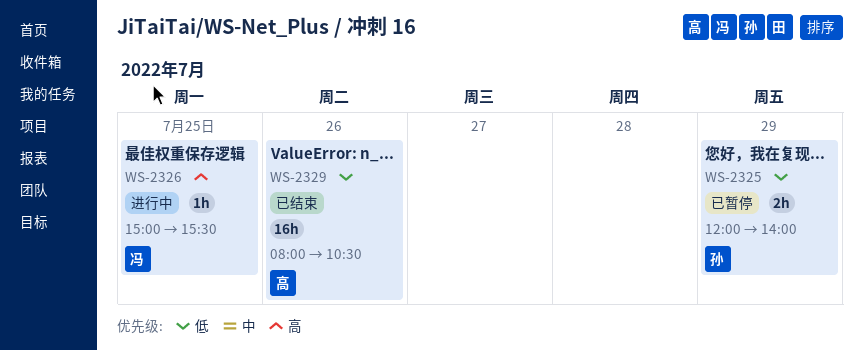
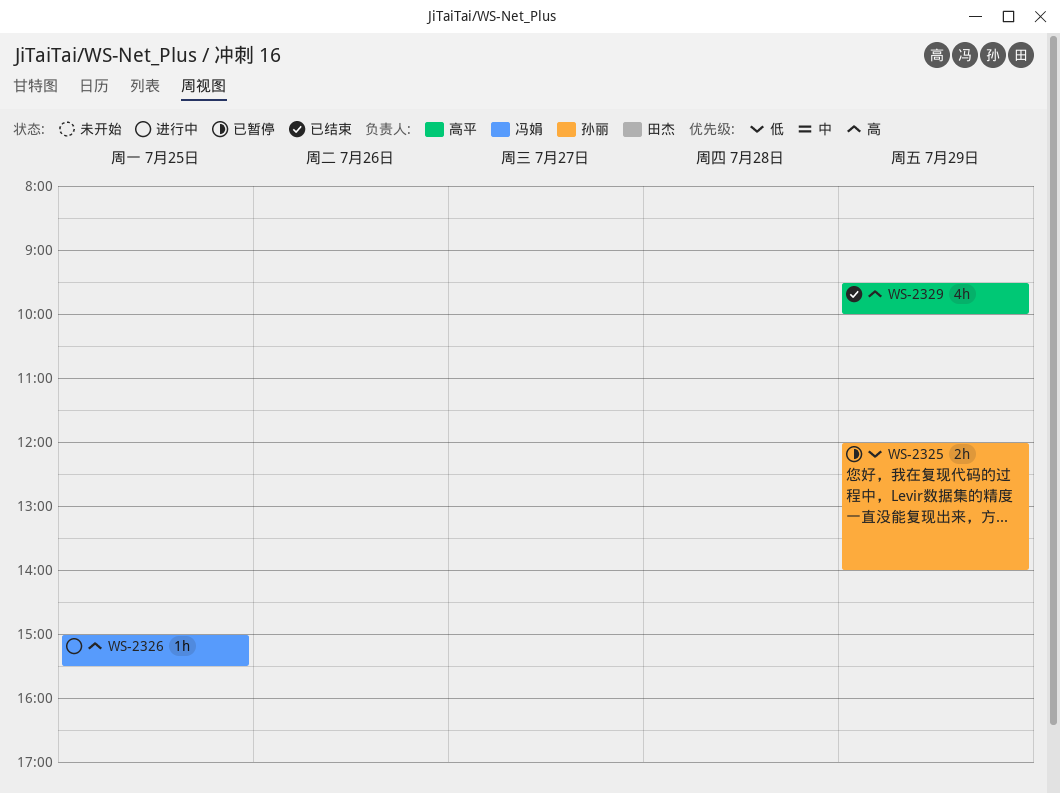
WS-2329, priority: 低 -> 高
WS-2329, estimate: 16h -> 4h
WS-2329, day: Jul 26 -> Jul 29
WS-2329, begins: 08:00 -> 09:30
WS-2329, ends: 10:30 -> 10:00

